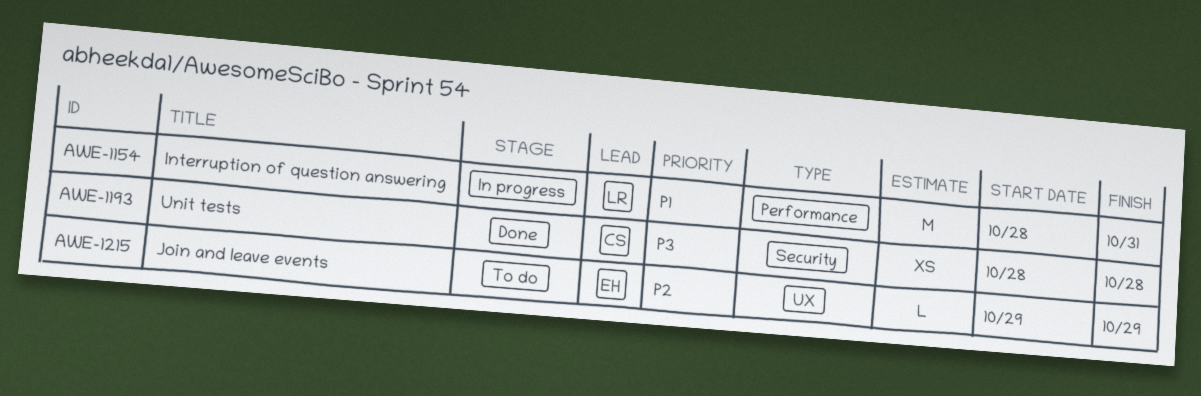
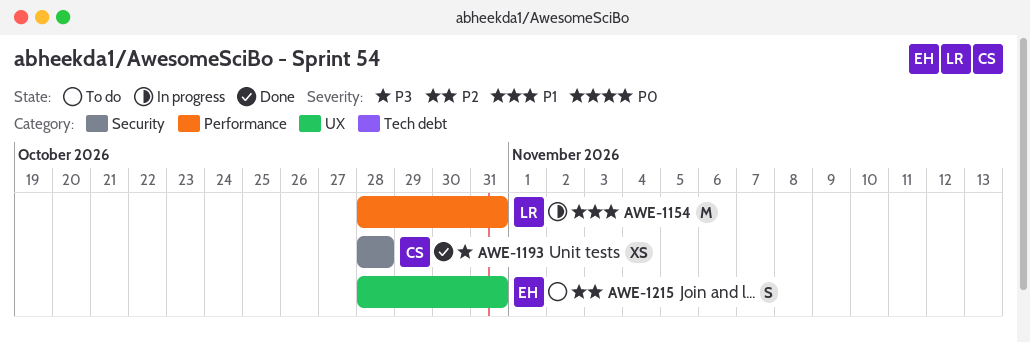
AWE-1215, estimate: L -> S
AWE-1215, start: Oct 29 -> Oct 28
AWE-1215, due: Oct 29 -> Oct 31

